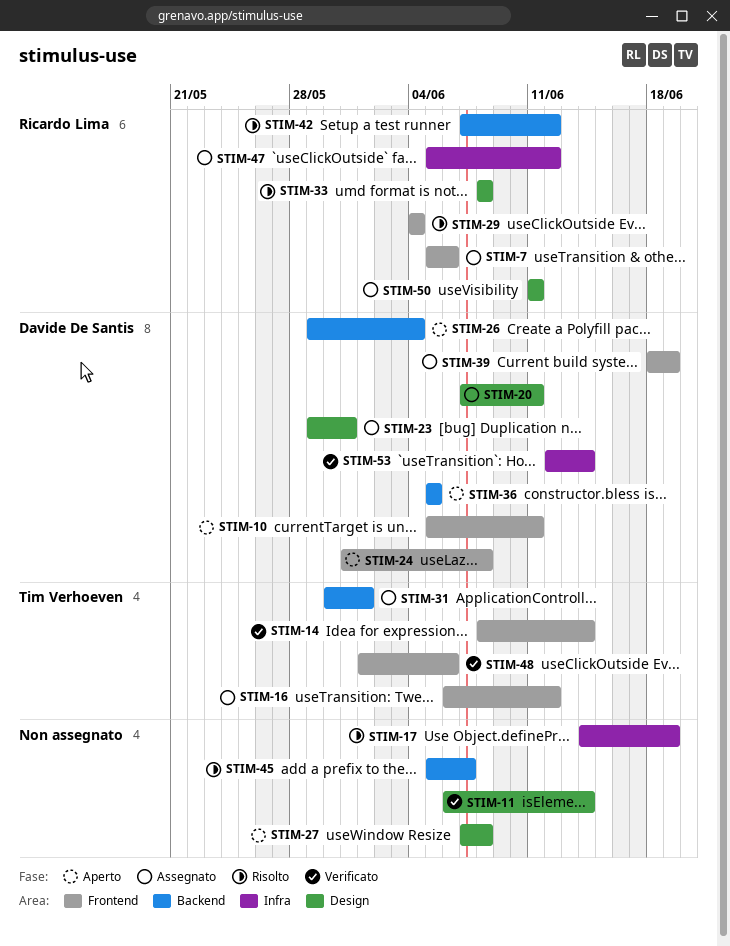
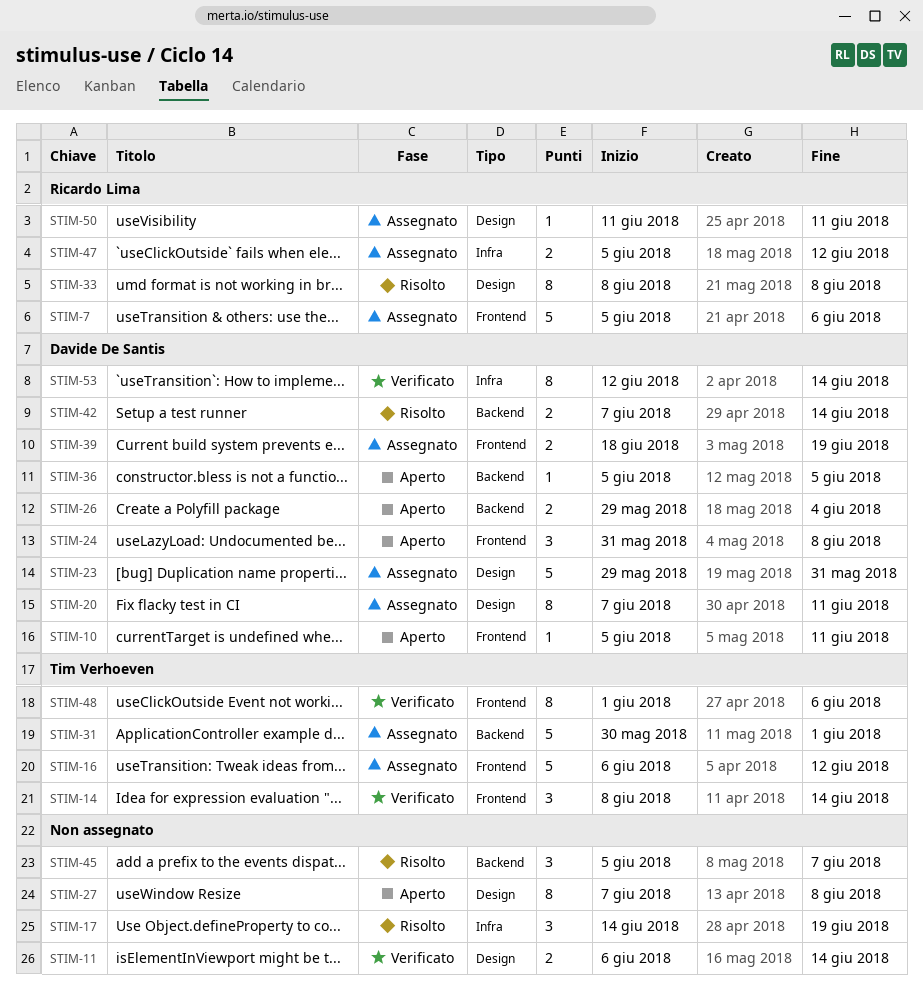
STIM-29: present -> none
STIM-42, owner: Ricardo Lima -> Davide De Santis
STIM-42, due: Jun 12 -> Jun 14

